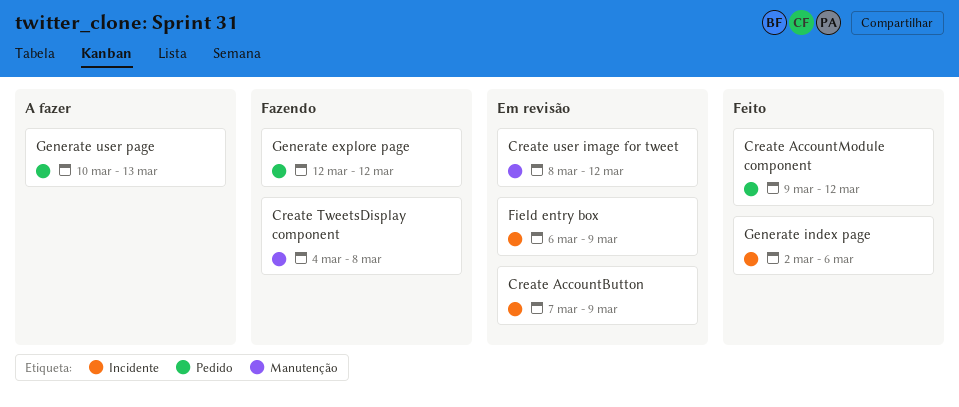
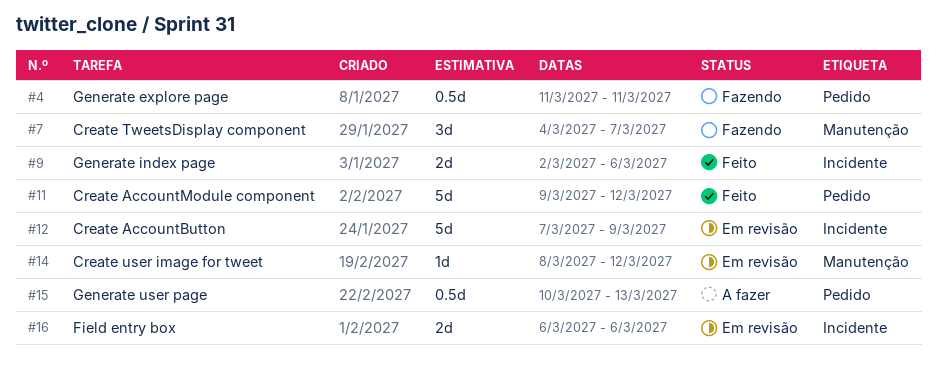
Create TweetsDisplay component, due: Mar 8 -> Mar 7
Field entry box, due: Mar 9 -> Mar 6
Generate explore page, start: Mar 12 -> Mar 11
Generate explore page, due: Mar 12 -> Mar 11

